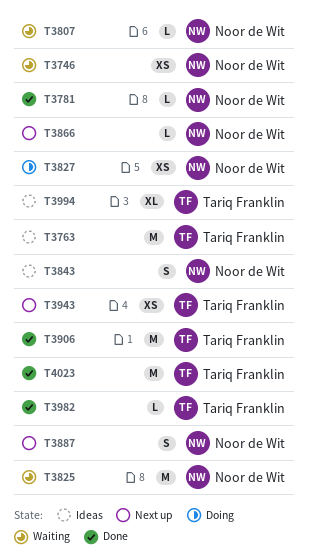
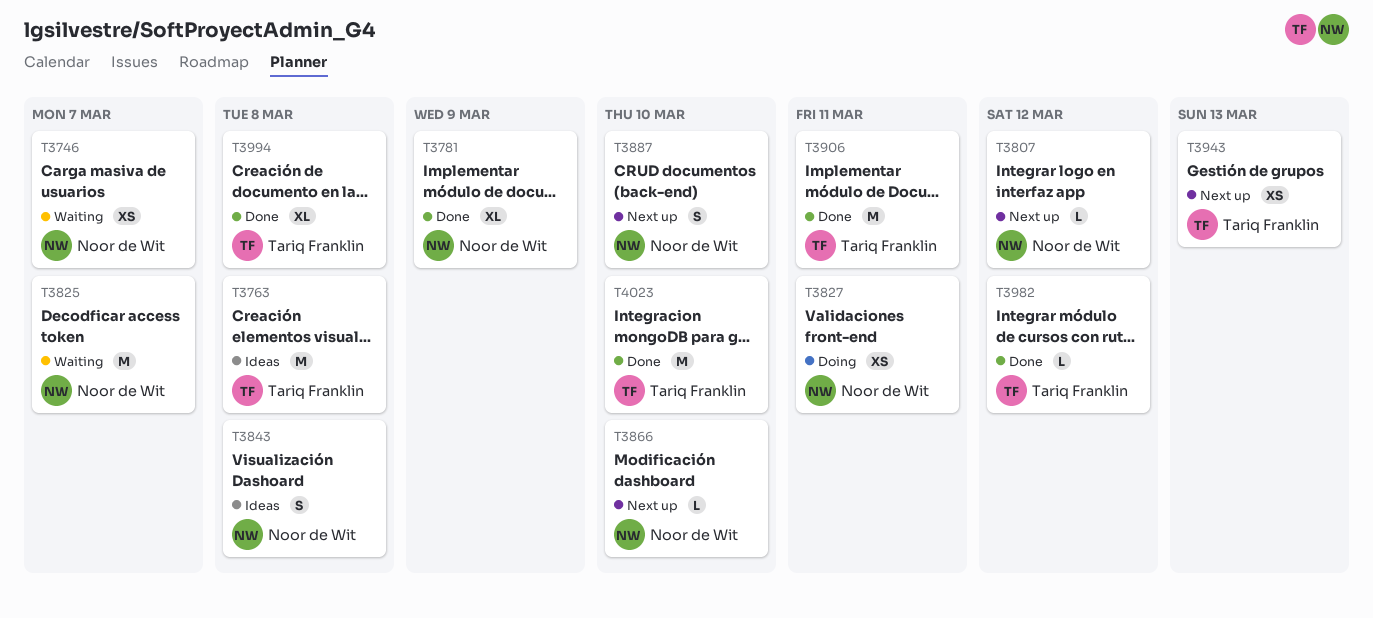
T3781, estimate: L -> XL
T3807, status: Waiting -> Next up
T3994, status: Ideas -> Done

